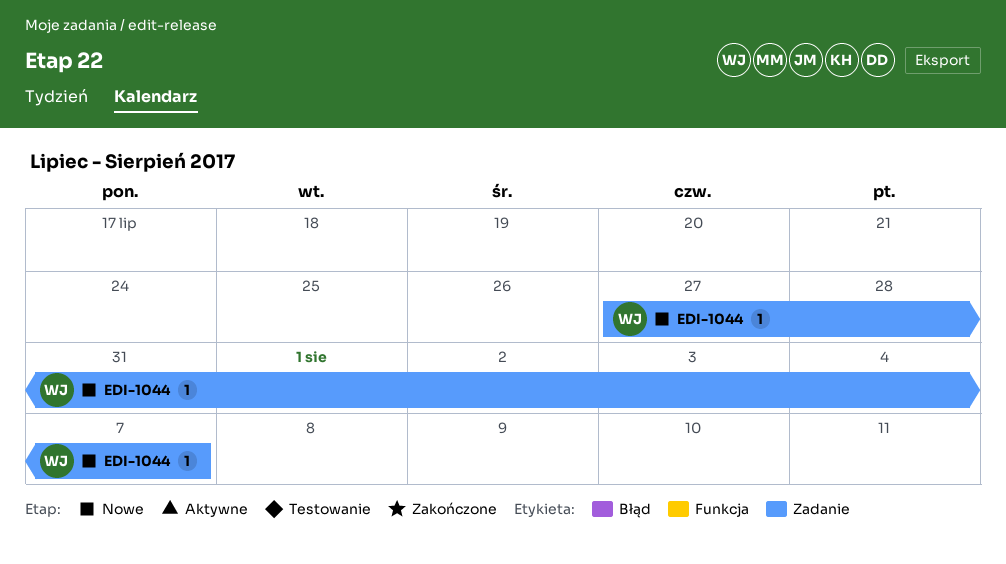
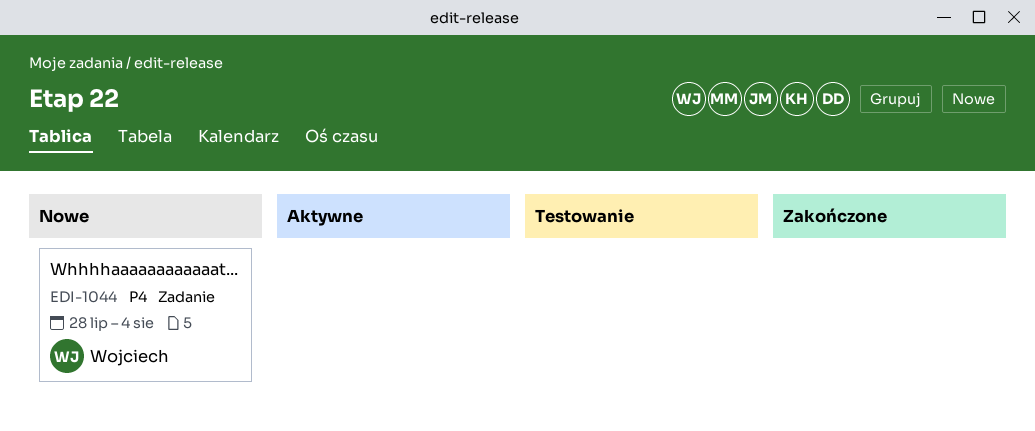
EDI-1044, start: Jul 27 -> Jul 28
EDI-1044, due: Aug 7 -> Aug 4

